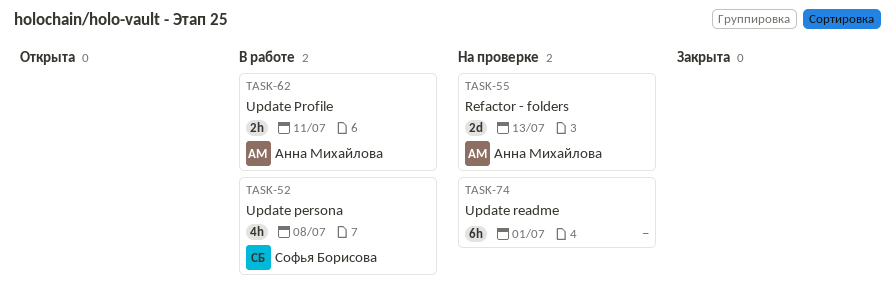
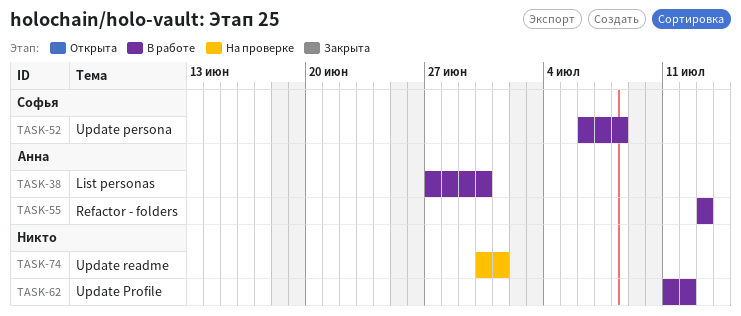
TASK-38: none -> present
TASK-55, status: На проверке -> В работе
TASK-62, owner: Анна Михайлова -> none
TASK-62, due: Jul 11 -> Jul 12

